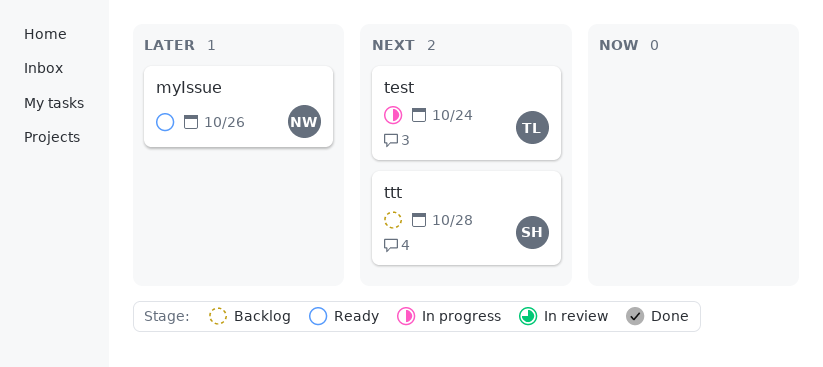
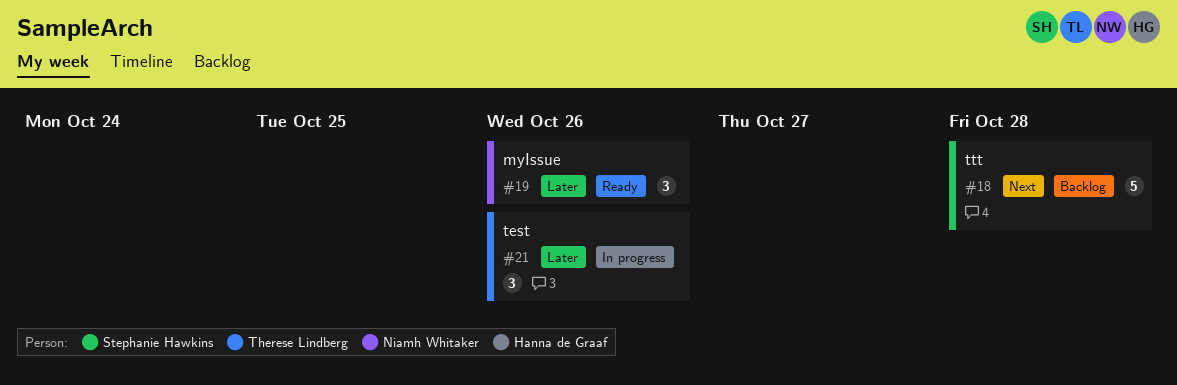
test, priority: Next -> Later
test, due: Oct 24 -> Oct 26

